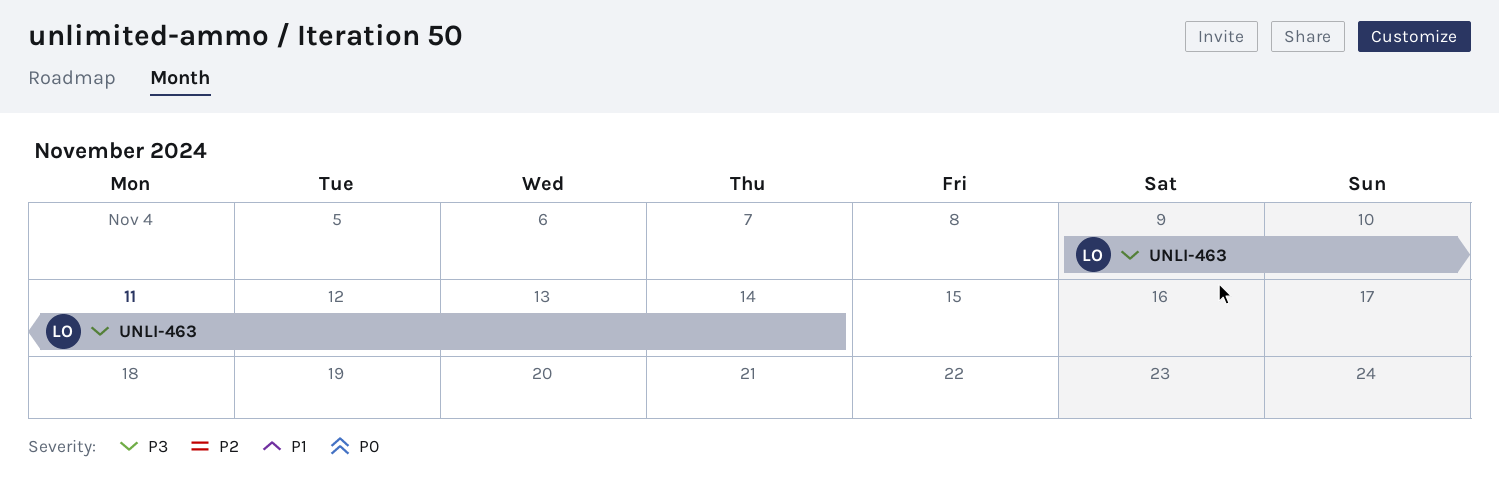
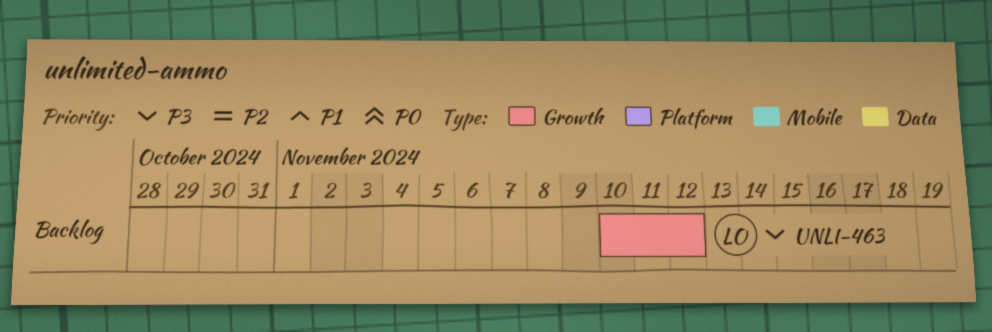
UNLI-463, start: Nov 9 -> Nov 10
UNLI-463, due: Nov 14 -> Nov 12

